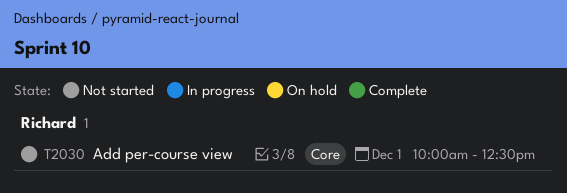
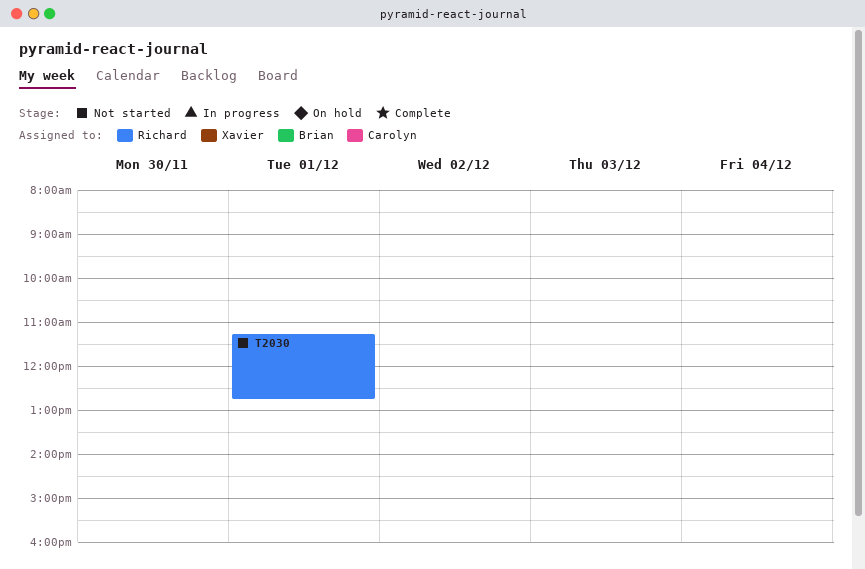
T2030, begins: 10:00 -> 11:15
T2030, ends: 12:30 -> 12:45

